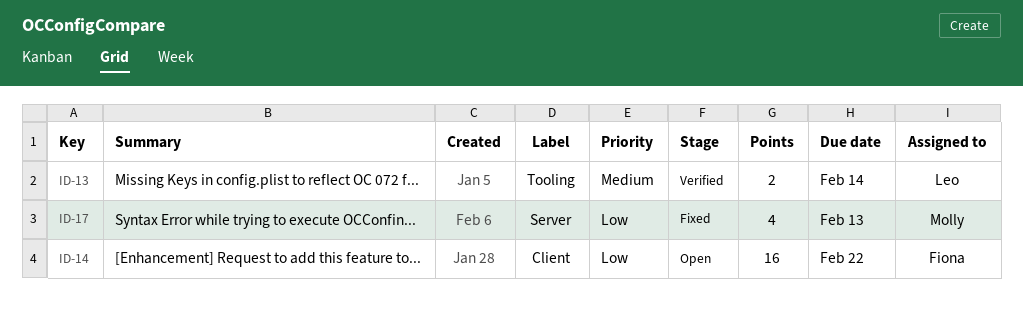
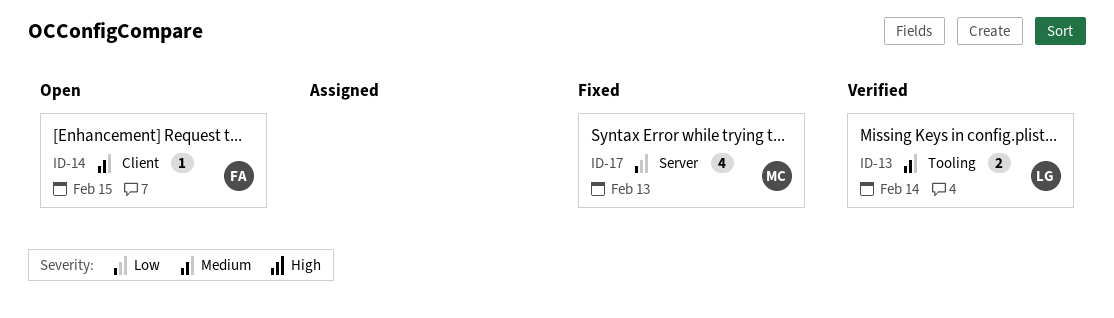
ID-14, priority: Low -> Medium
ID-14, estimate: 16 -> 1
ID-14, due: Feb 22 -> Feb 15

